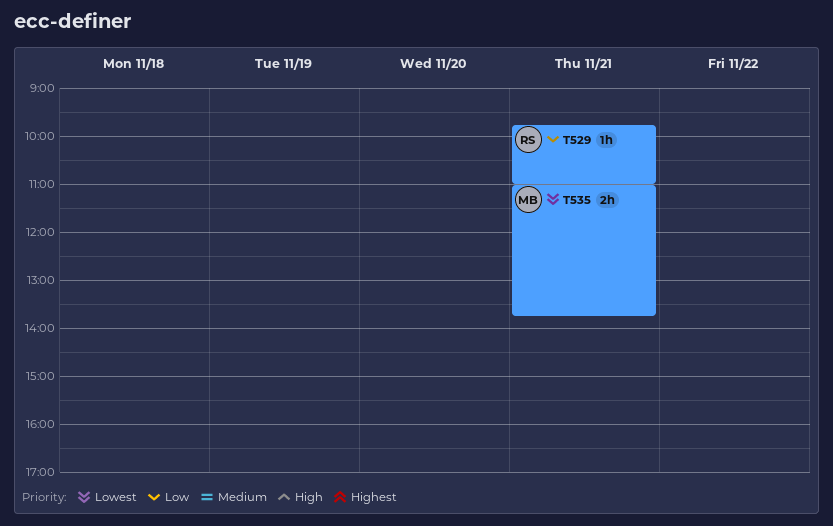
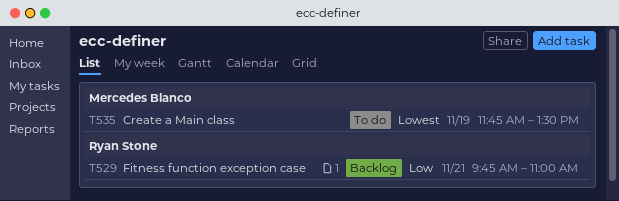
T535, day: Nov 21 -> Nov 19
T535, begins: 11:00 -> 11:45
T535, ends: 13:45 -> 13:30

